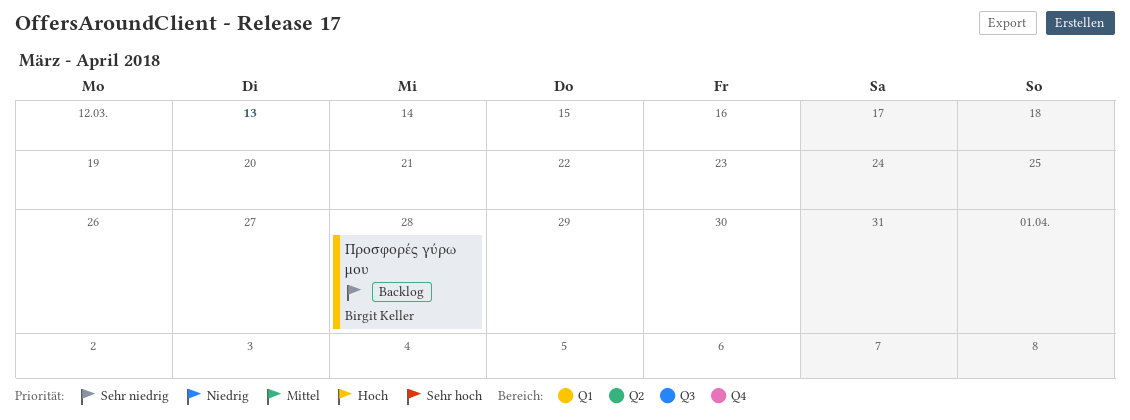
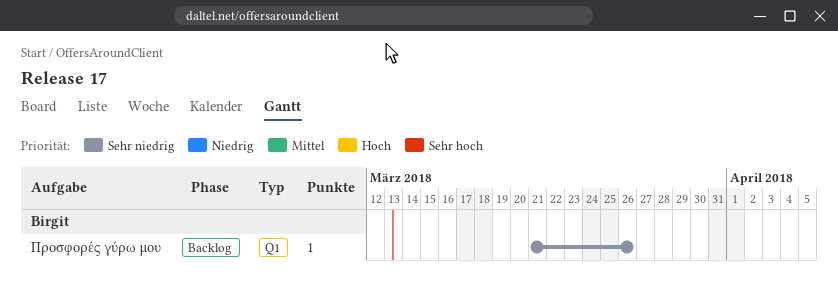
Προσφορές γύρω μου, due: Mar 28 -> Mar 26

